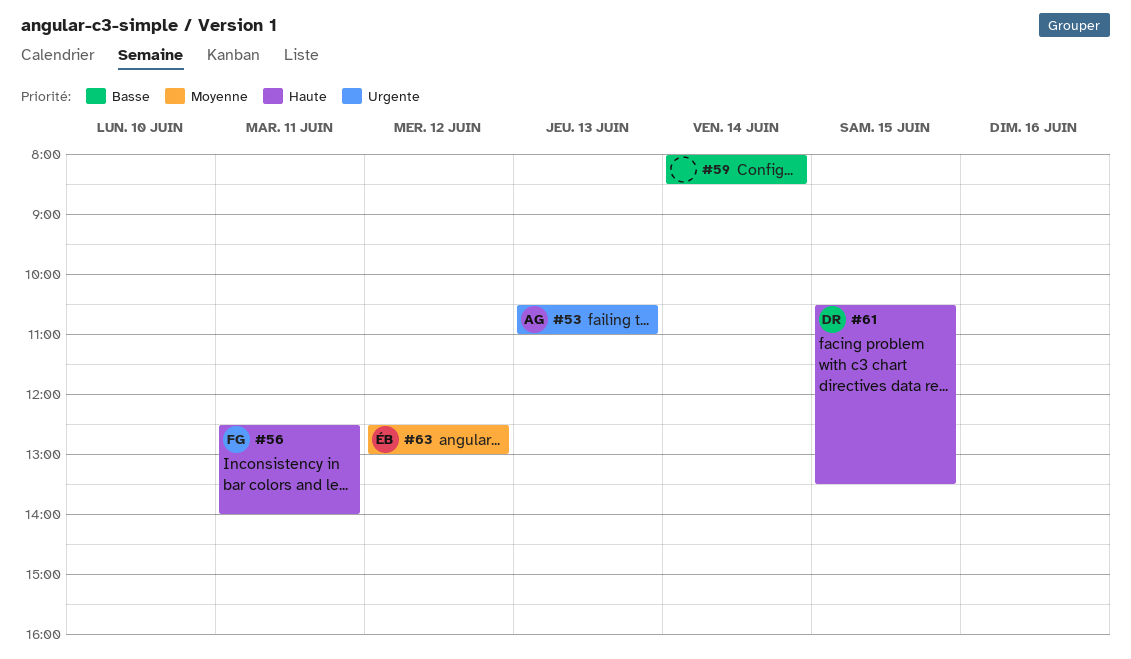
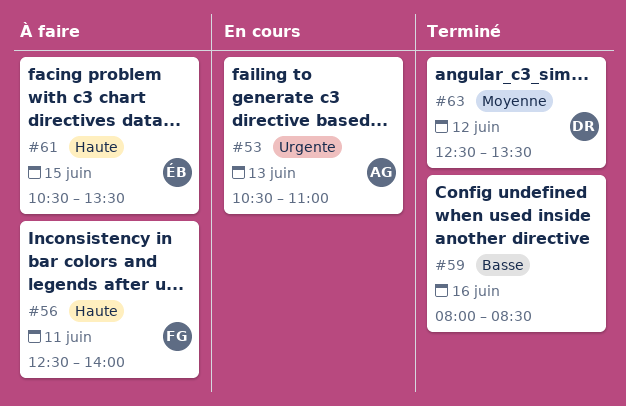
#59, day: Jun 14 -> Jun 16
#61, owner: DR -> ÉB
#63, owner: ÉB -> DR
#63, ends: 13:00 -> 13:30

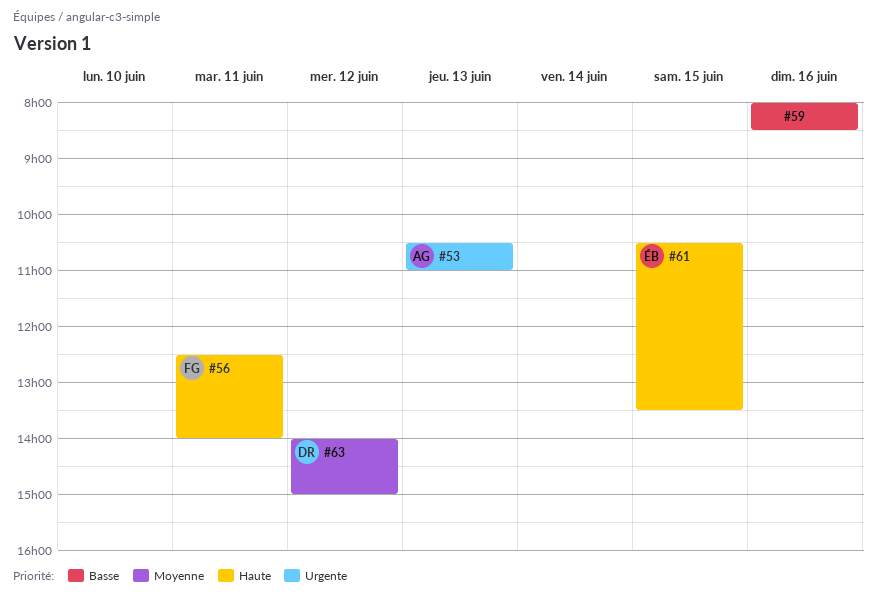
#63, begins: 12:30 -> 14:00
#63, ends: 13:30 -> 15:00

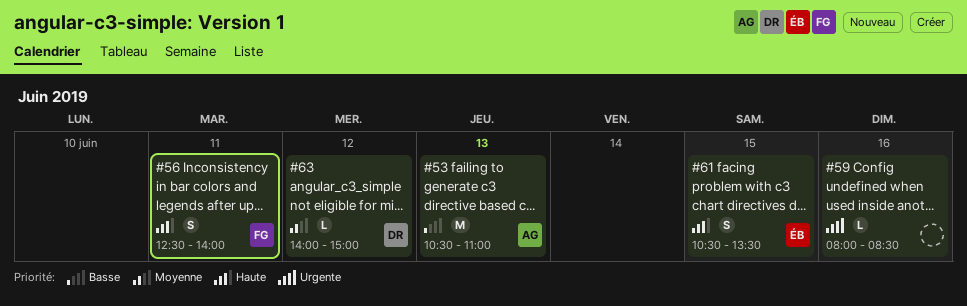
#53, priority: Urgente -> Basse
#59, priority: Basse -> Urgente

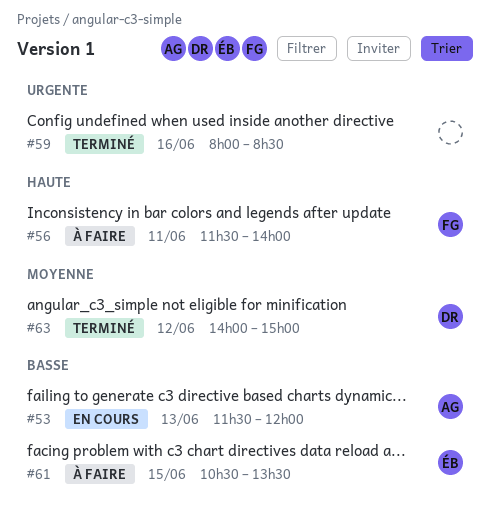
#53, begins: 10:30 -> 11:30
#53, ends: 11:00 -> 12:00
#56, begins: 12:30 -> 11:30
#61, priority: Haute -> Basse

